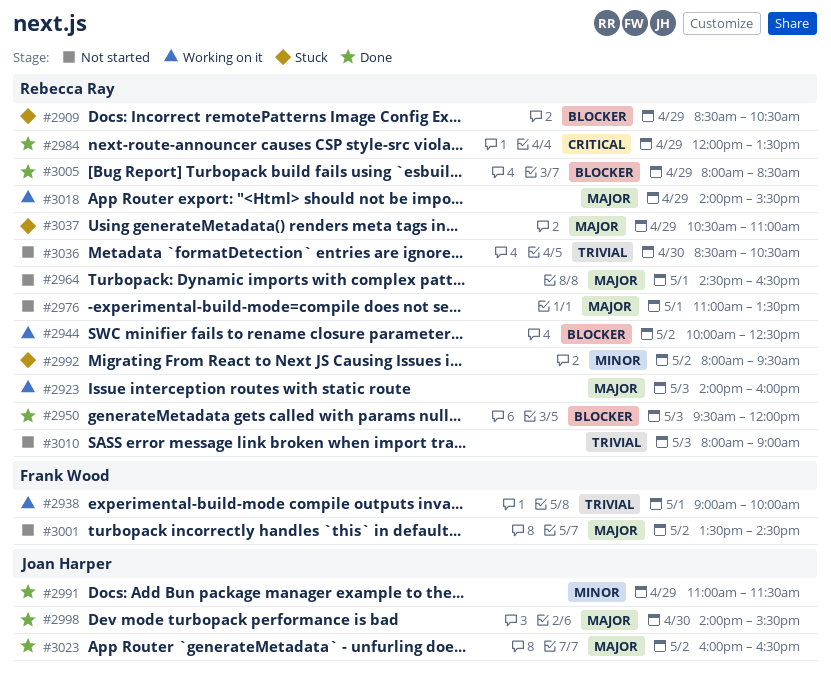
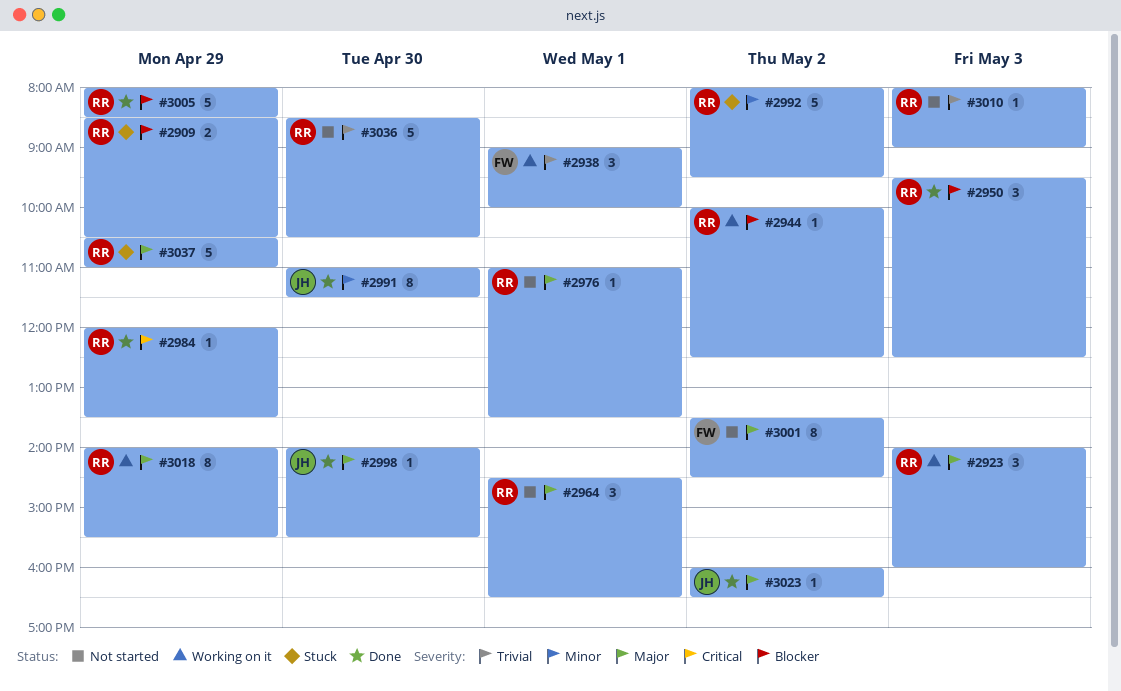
#2950, ends: 12:00 -> 12:30
#2991, day: Apr 29 -> Apr 30

